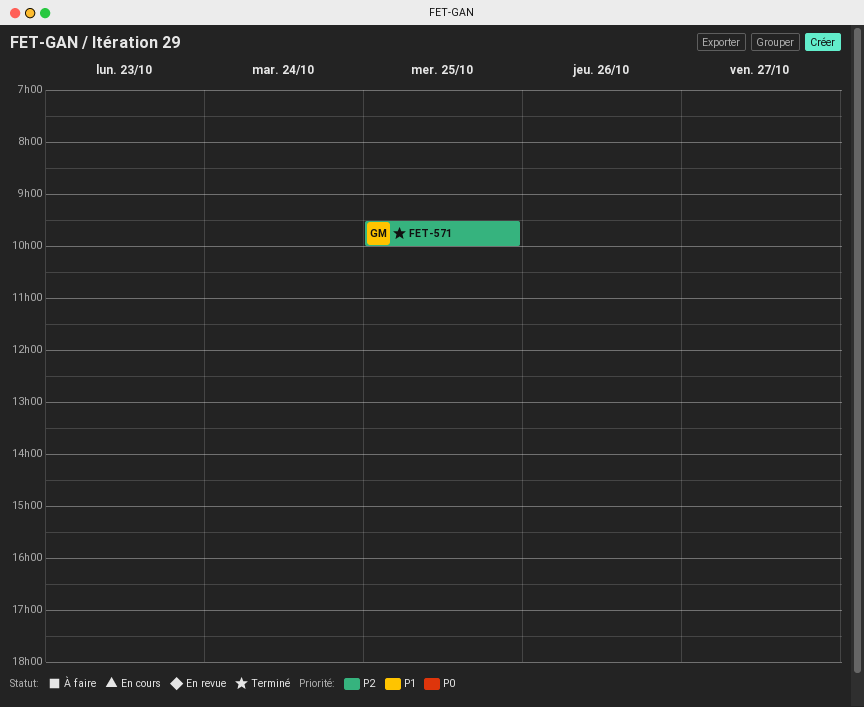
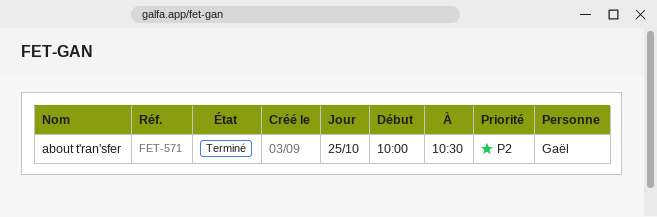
FET-571, begins: 09:30 -> 10:00
FET-571, ends: 10:00 -> 10:30

